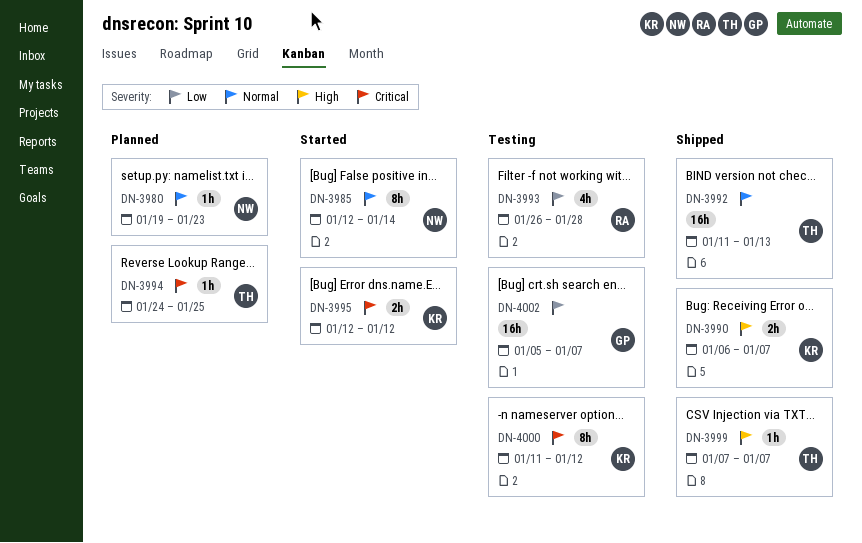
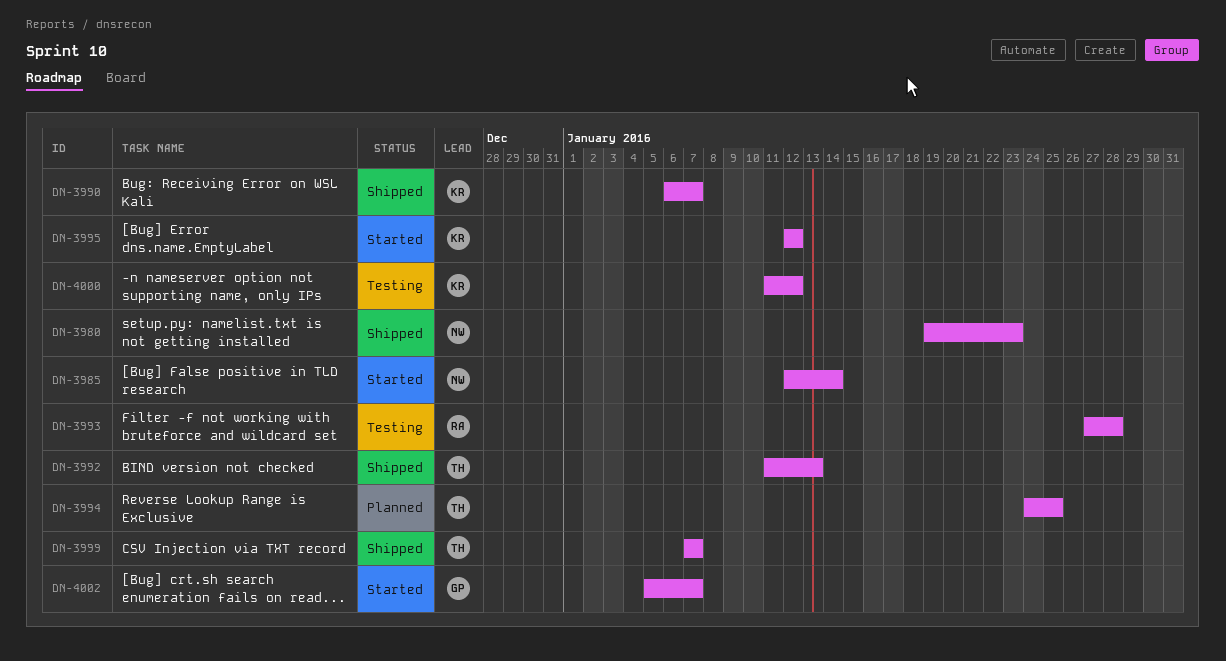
DN-3980, status: Planned -> Shipped
DN-3993, start: Jan 26 -> Jan 27
DN-4002, status: Testing -> Started

